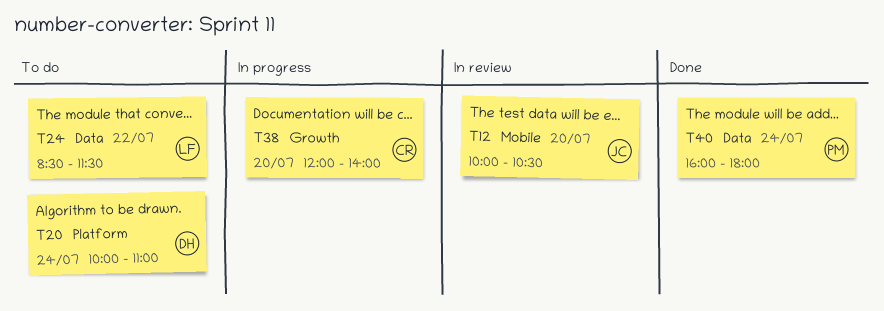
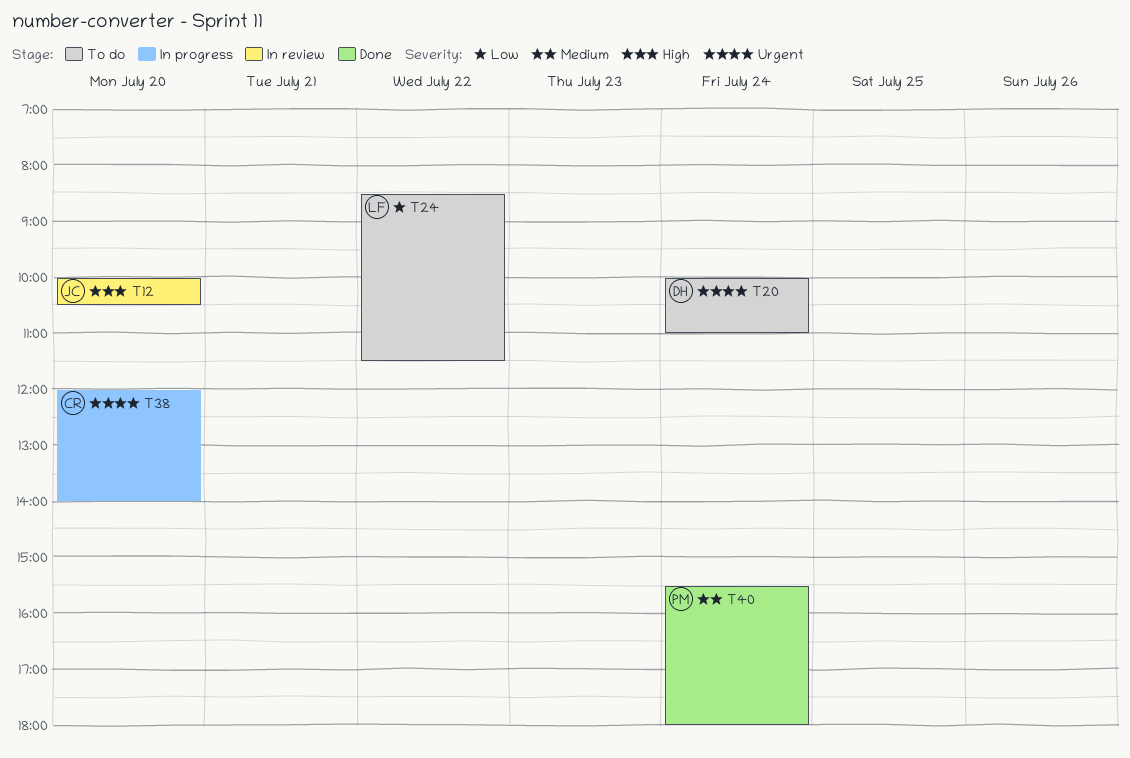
T40, begins: 16:00 -> 15:30

